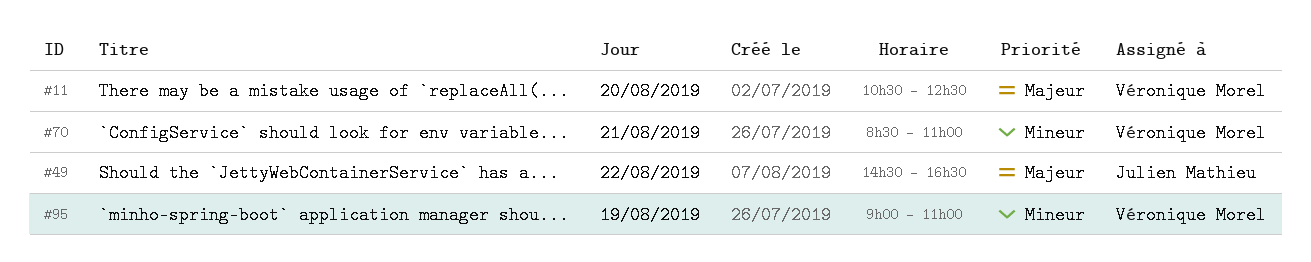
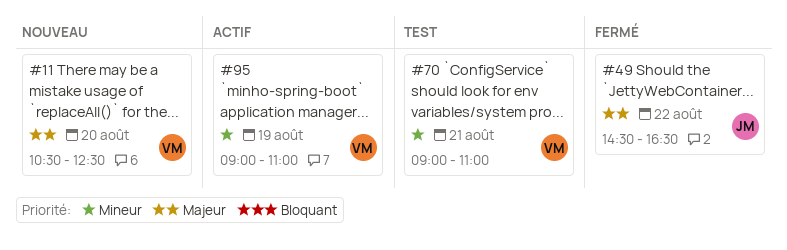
#70, begins: 08:30 -> 09:00

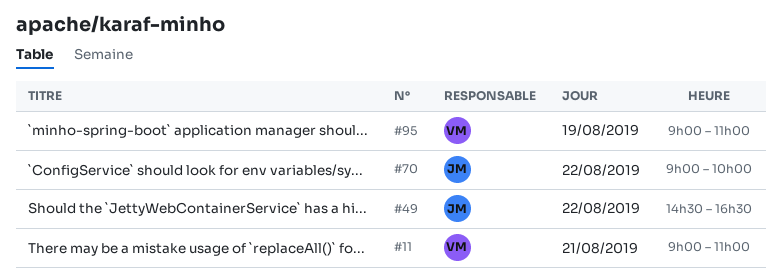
#11, day: Aug 20 -> Aug 21
#11, begins: 10:30 -> 09:00
#11, ends: 12:30 -> 11:00
#70, owner: VM -> JM
#70, day: Aug 21 -> Aug 22
#70, ends: 11:00 -> 10:00

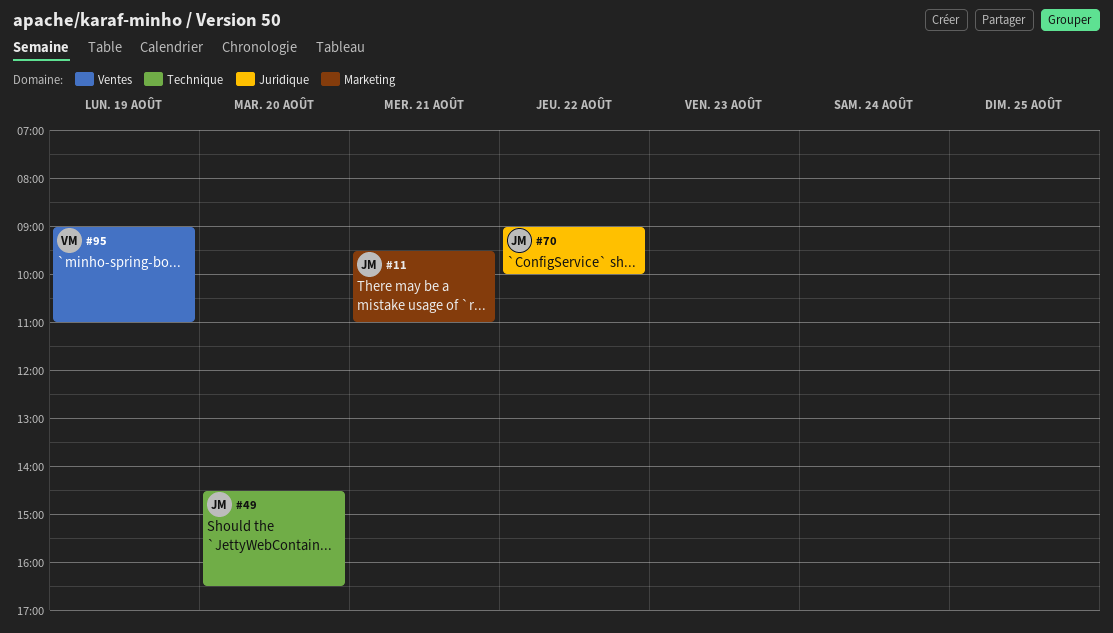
#11, owner: VM -> JM
#11, begins: 09:00 -> 09:30
#49, day: Aug 22 -> Aug 20

